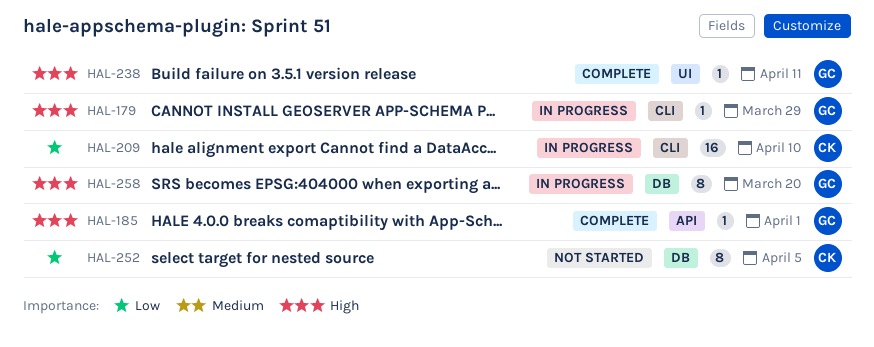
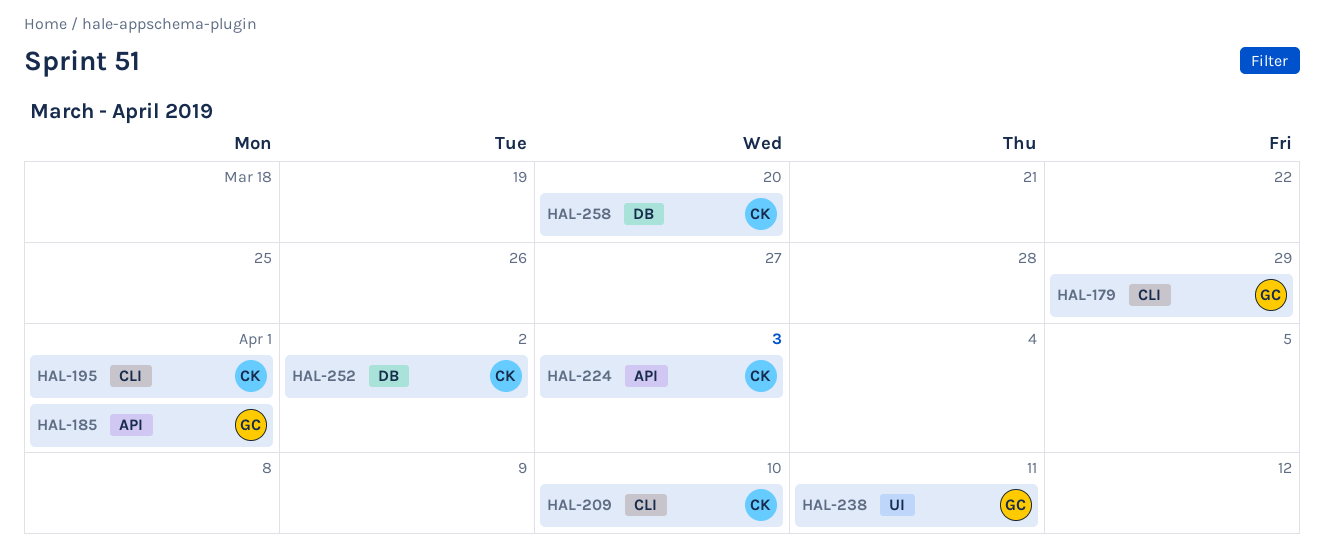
HAL-195: none -> present
HAL-224: none -> present
HAL-252, due: Apr 5 -> Apr 2
HAL-258, owner: GC -> CK

